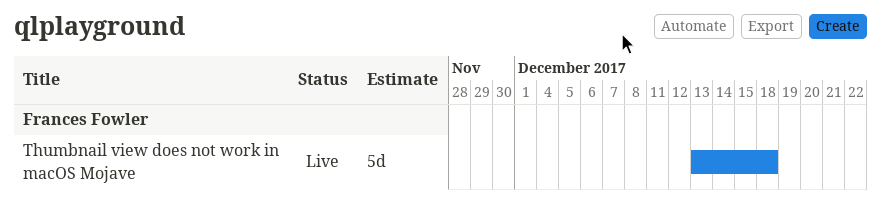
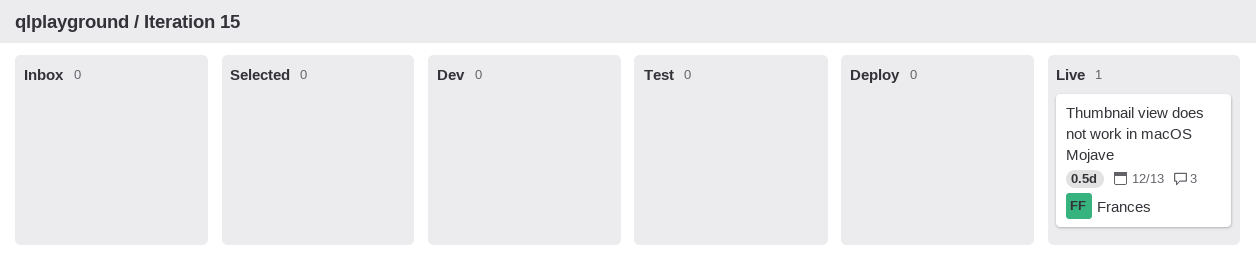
Thumbnail view does not work in macOS Mojave, estimate: 5d -> 0.5d
Thumbnail view does not work in macOS Mojave, due: Dec 18 -> Dec 13

